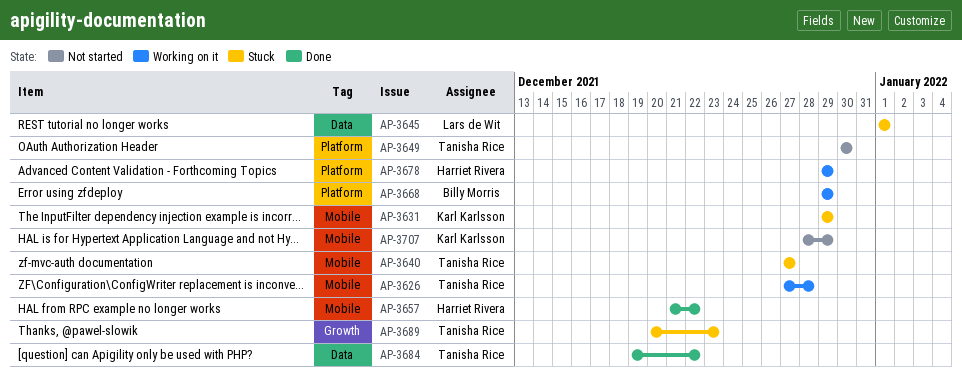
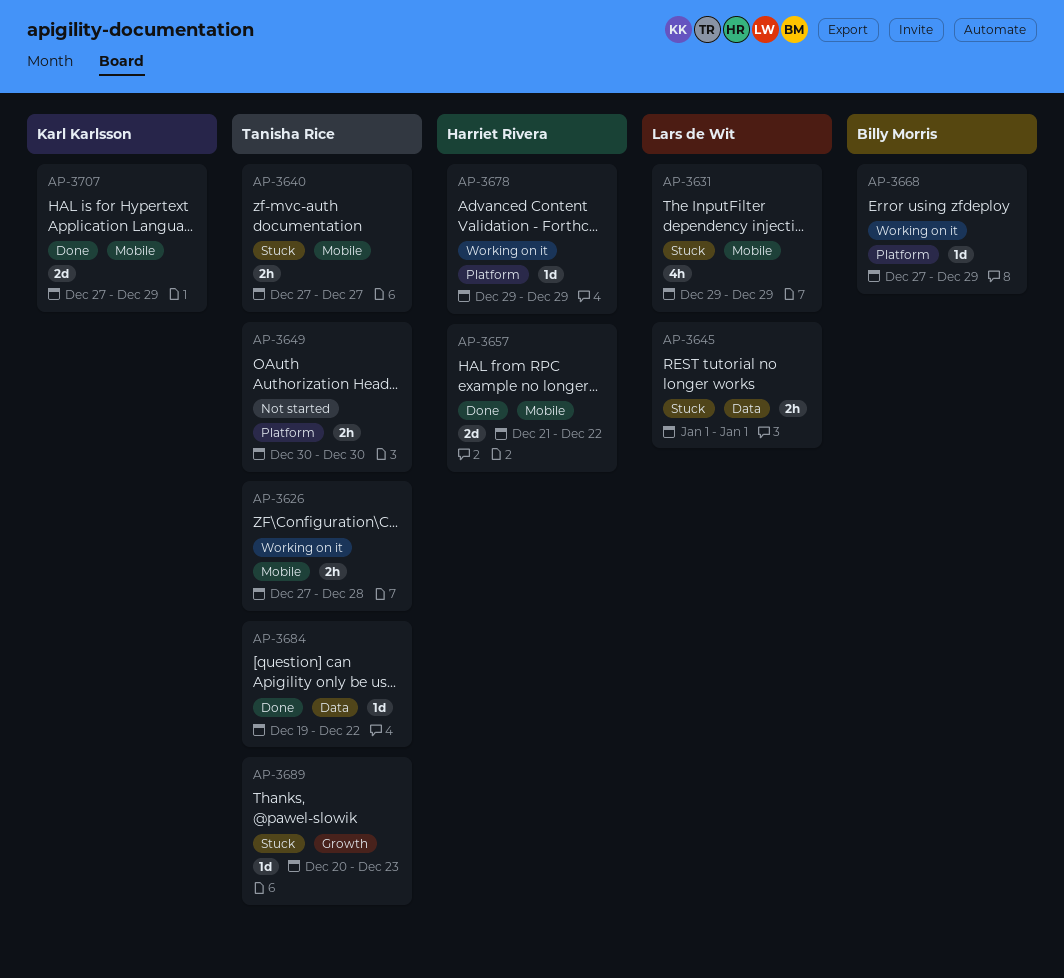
AP-3631, owner: Karl Karlsson -> Lars de Wit
AP-3668, start: Dec 29 -> Dec 27
AP-3707, status: Not started -> Done
AP-3707, start: Dec 28 -> Dec 27

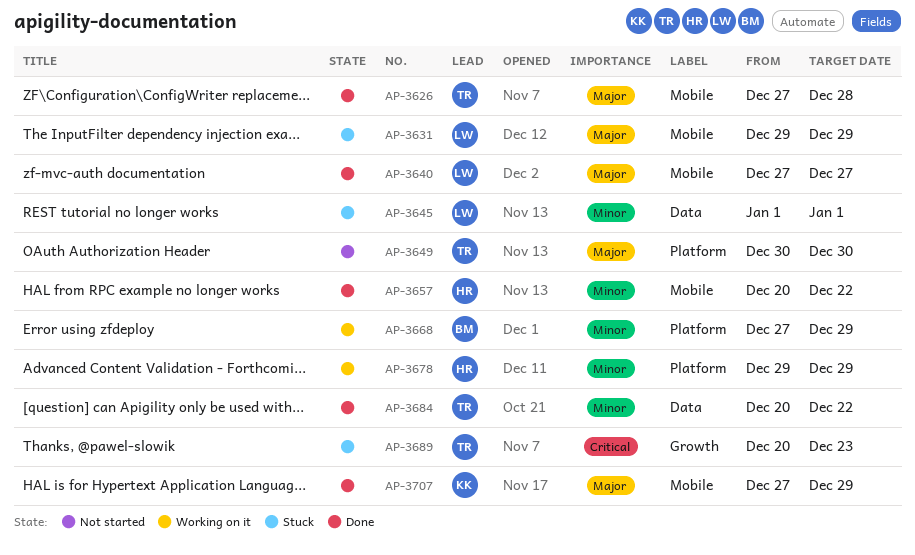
AP-3626, status: Working on it -> Done
AP-3640, status: Stuck -> Done
AP-3640, owner: Tanisha Rice -> Lars de Wit
AP-3657, start: Dec 21 -> Dec 20
AP-3684, start: Dec 19 -> Dec 20

